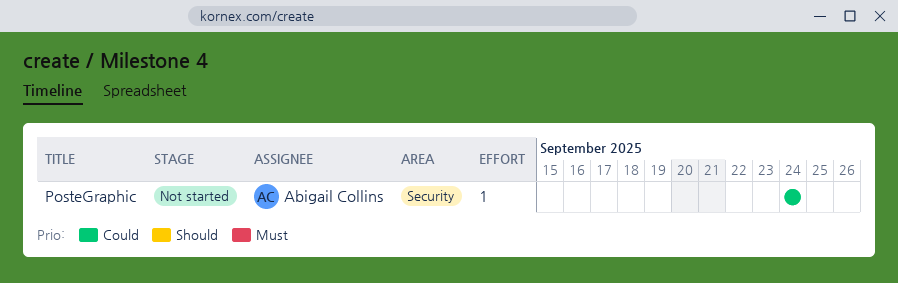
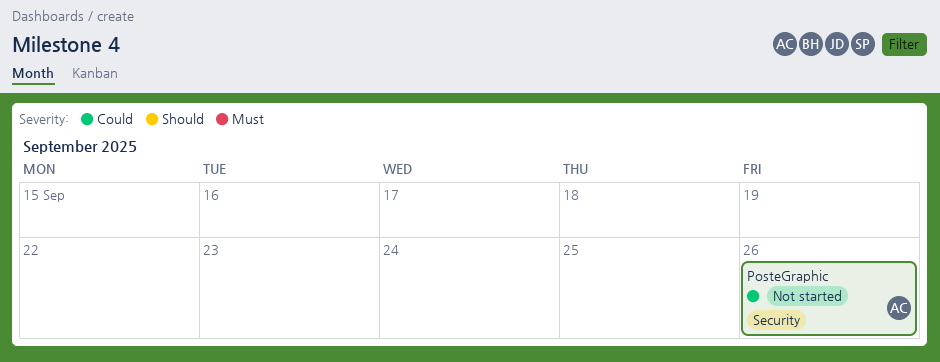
PosteGraphic, due: Sep 24 -> Sep 26

